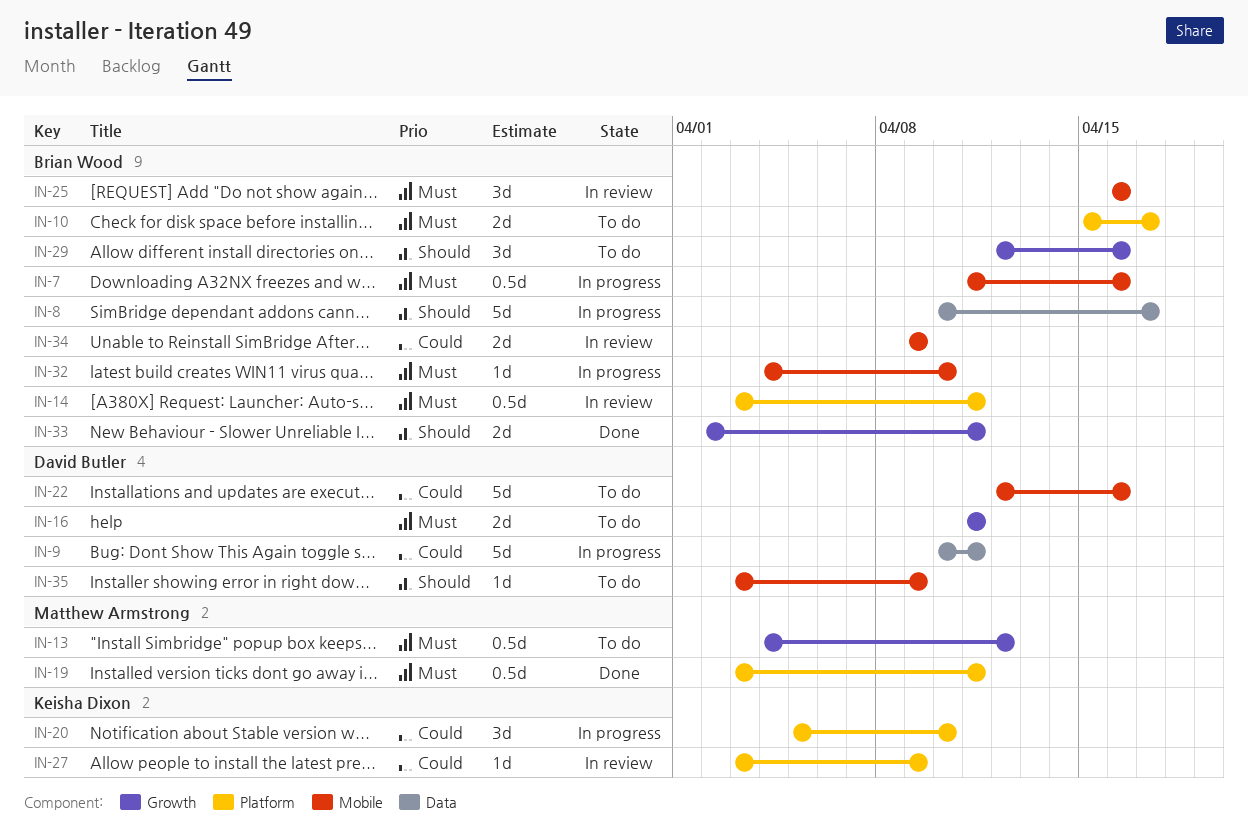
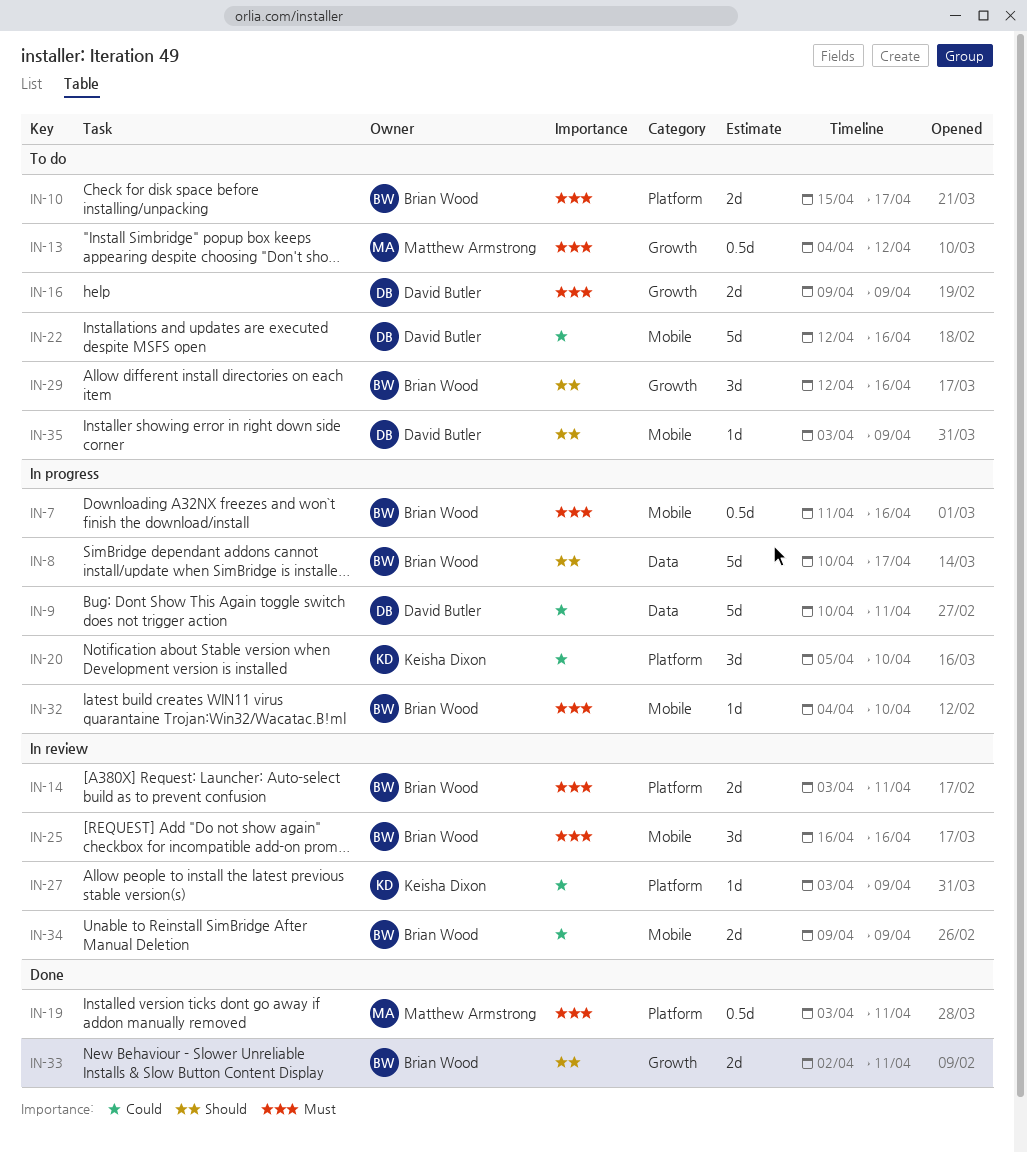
IN-14, estimate: 0.5d -> 2d
IN-16, start: Apr 11 -> Apr 9
IN-16, due: Apr 11 -> Apr 9

